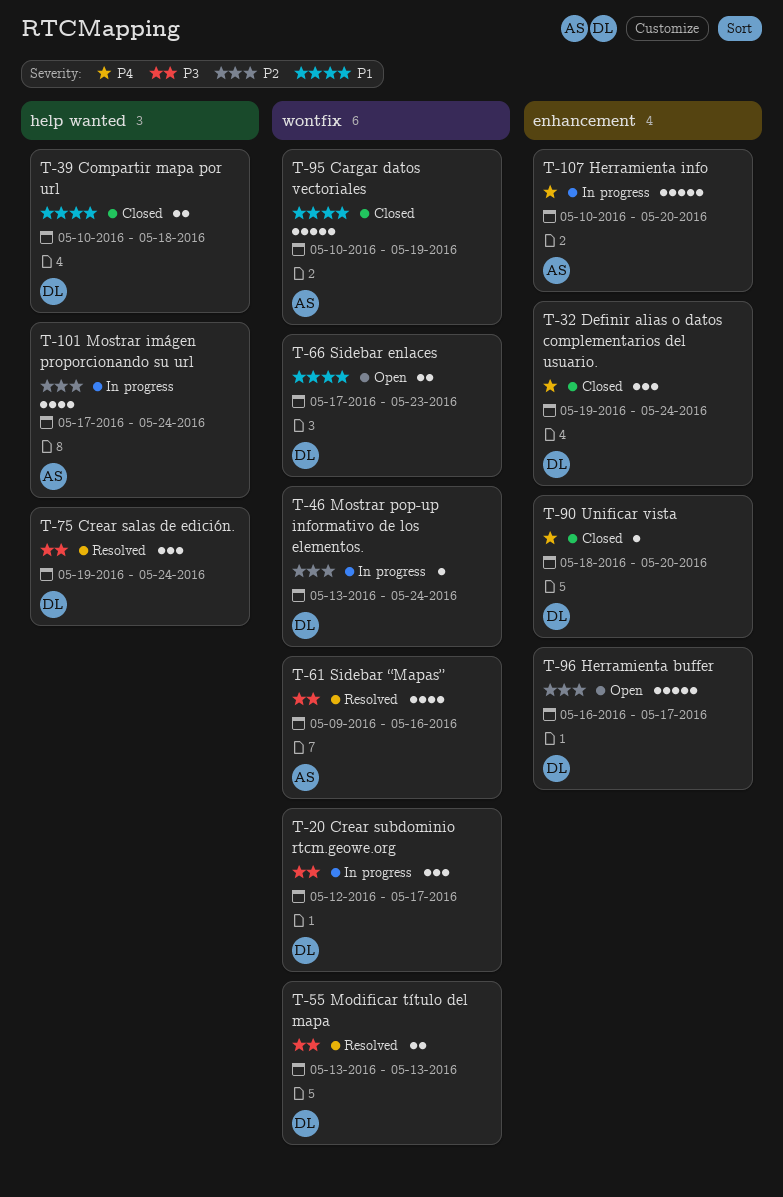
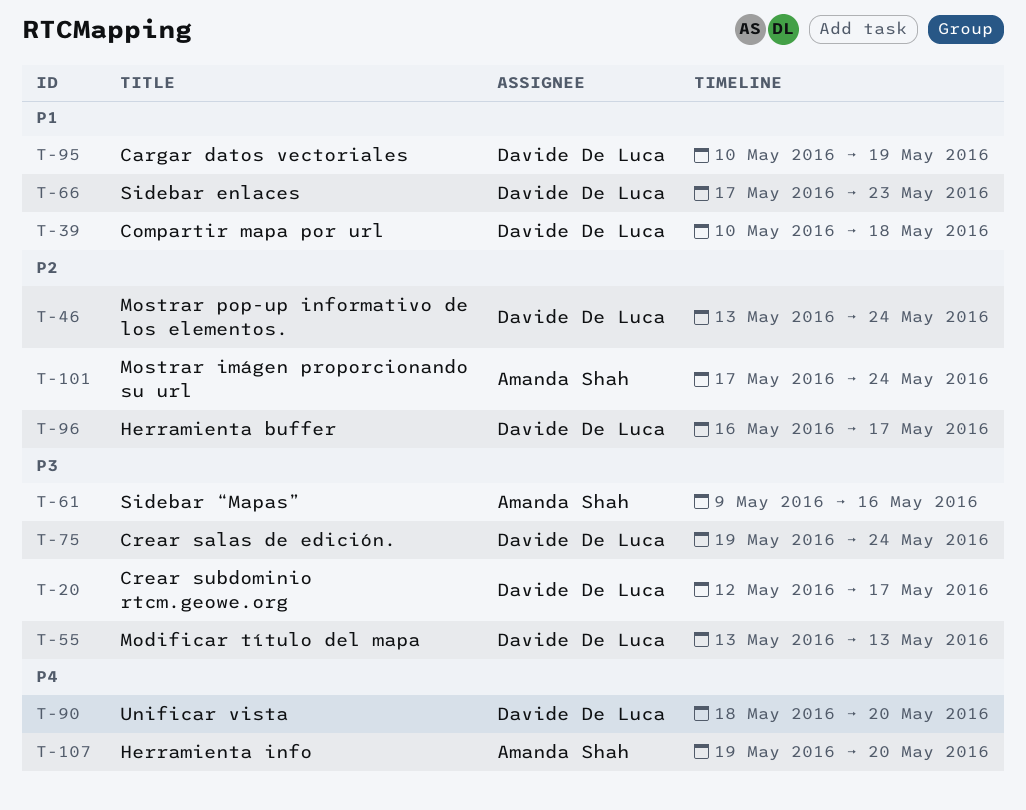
T-32: present -> none
T-95, owner: Amanda Shah -> Davide De Luca
T-107, start: May 10 -> May 19

